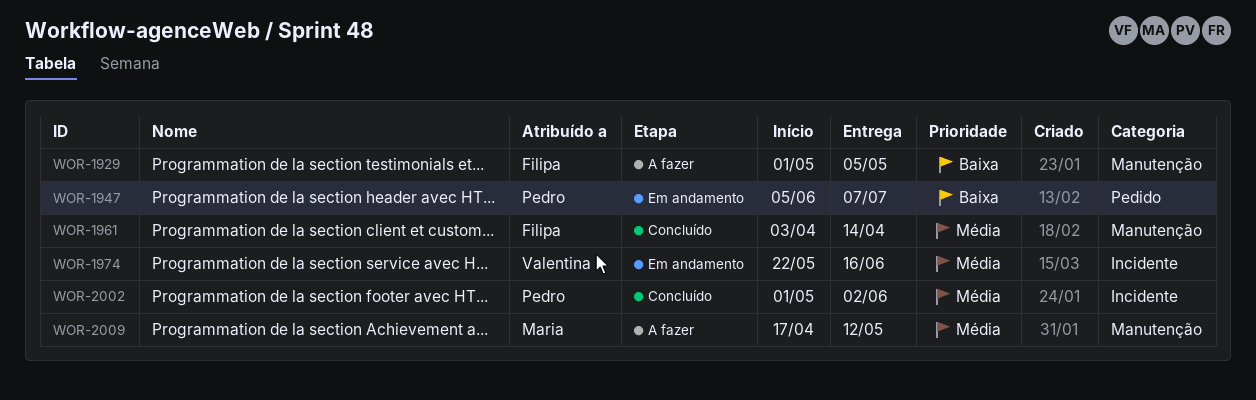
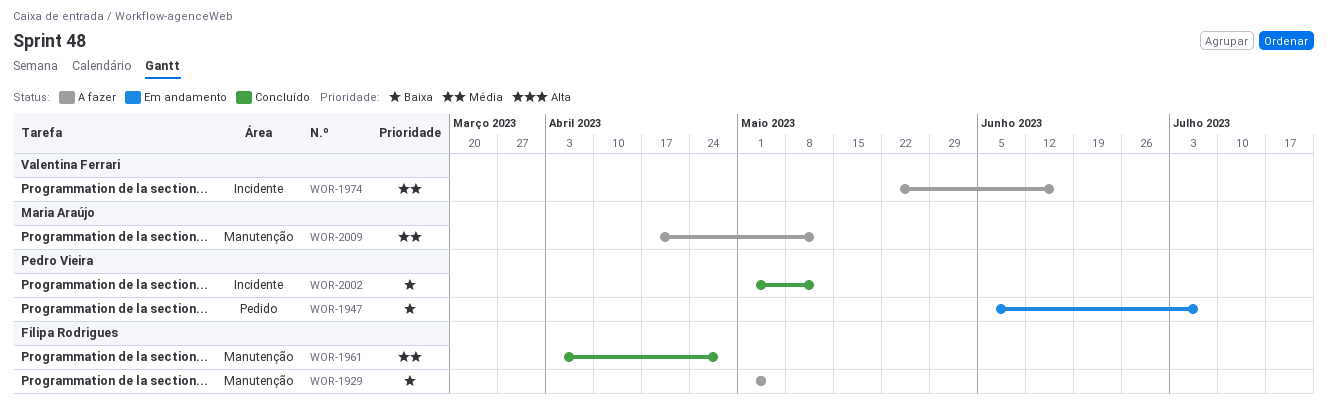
WOR-1961, due: Apr 14 -> Apr 28
WOR-1974, status: Em andamento -> A fazer
WOR-2002, priority: Média -> Baixa
WOR-2002, due: Jun 2 -> May 12

